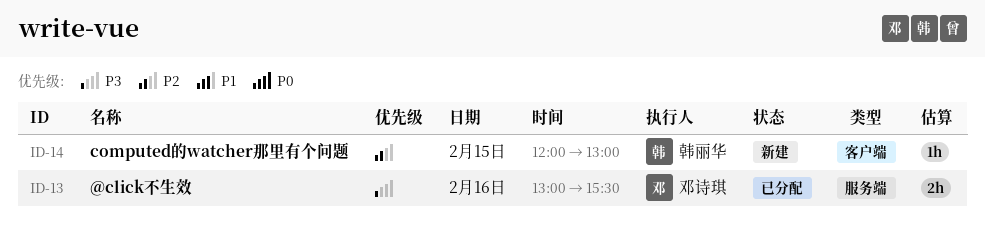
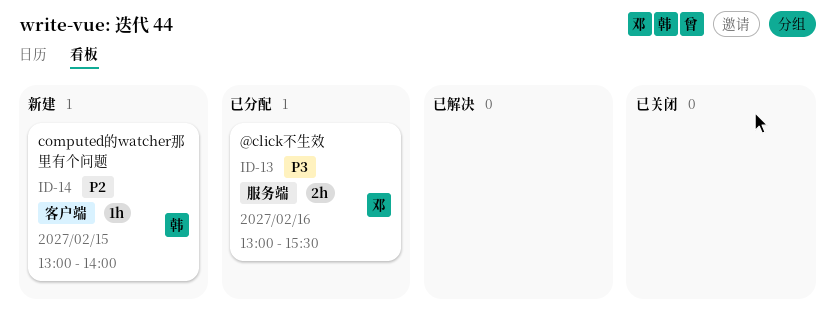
ID-14, begins: 12:00 -> 13:00
ID-14, ends: 13:00 -> 14:00

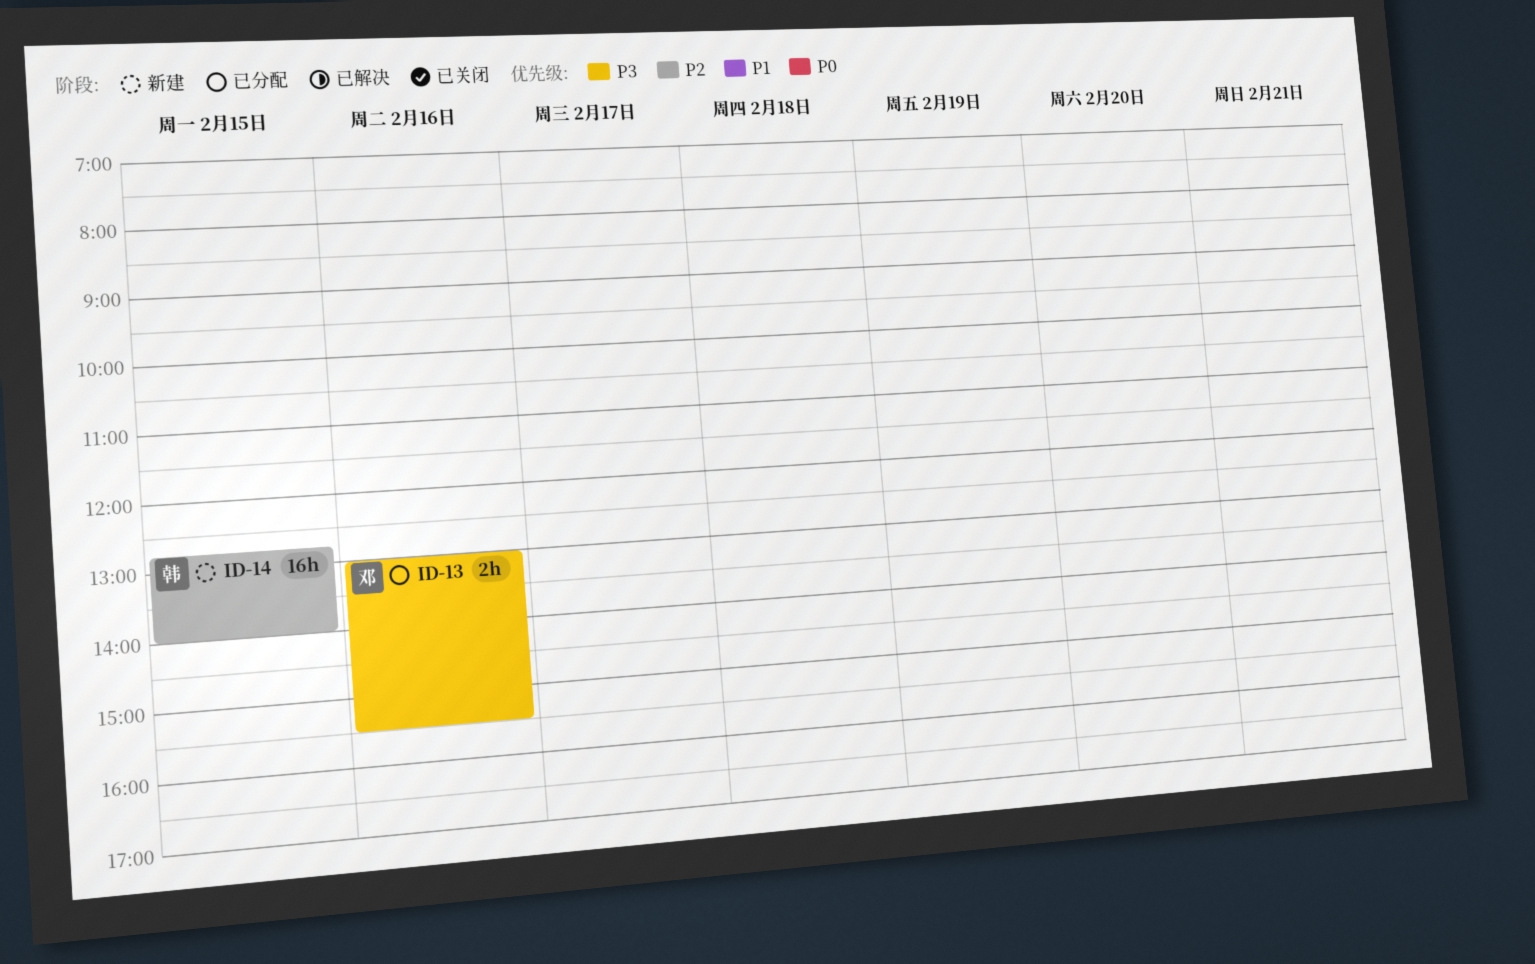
ID-14, estimate: 1h -> 16h
ID-14, begins: 13:00 -> 12:45

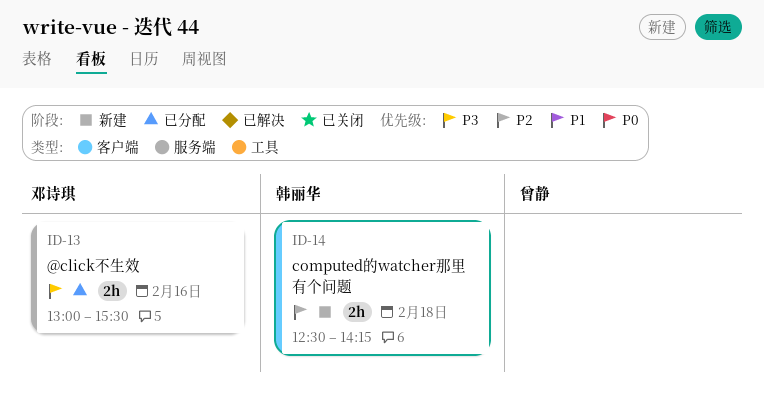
ID-14, estimate: 16h -> 2h
ID-14, day: Feb 15 -> Feb 18
ID-14, begins: 12:45 -> 12:30
ID-14, ends: 14:00 -> 14:15

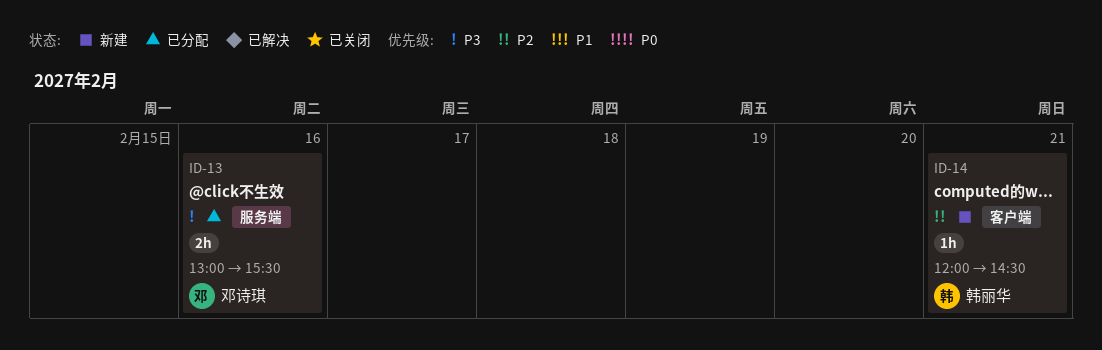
ID-14, estimate: 2h -> 1h
ID-14, day: Feb 18 -> Feb 21
ID-14, begins: 12:30 -> 12:00
ID-14, ends: 14:15 -> 14:30

